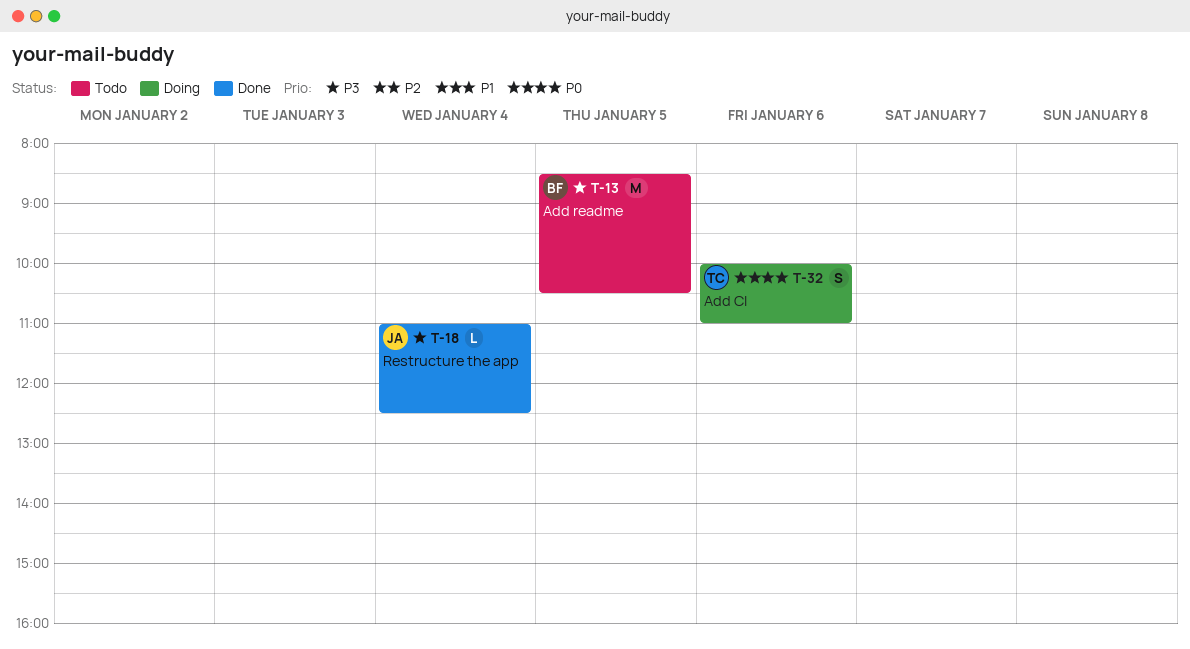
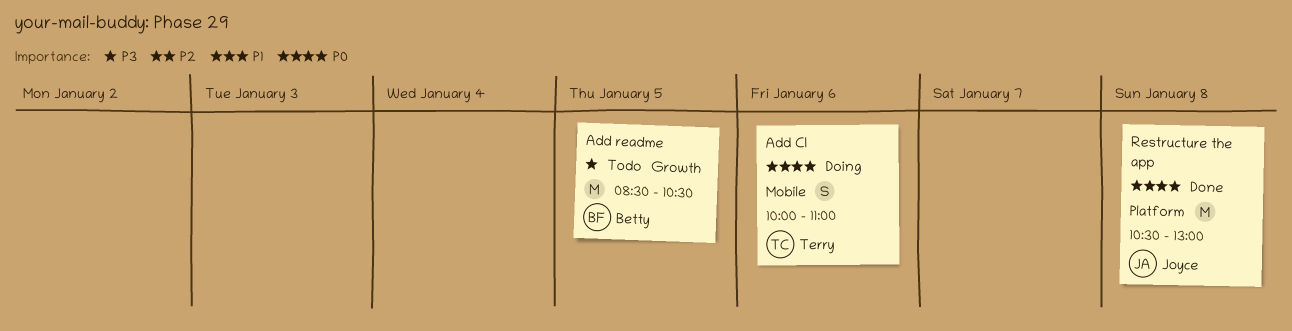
Restructure the app, priority: P3 -> P0
Restructure the app, estimate: L -> M
Restructure the app, day: Jan 4 -> Jan 8
Restructure the app, begins: 11:00 -> 10:30
Restructure the app, ends: 12:30 -> 13:00

